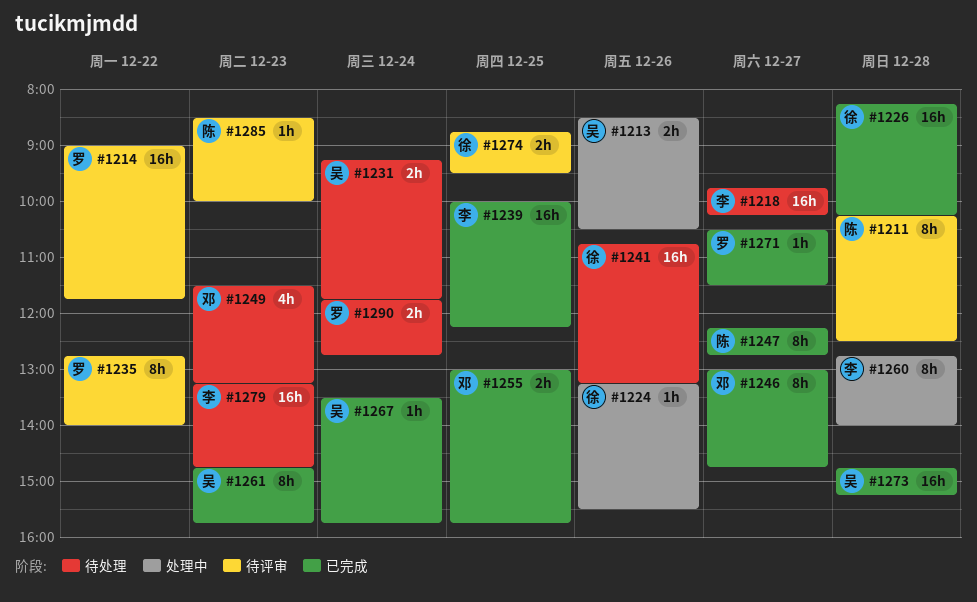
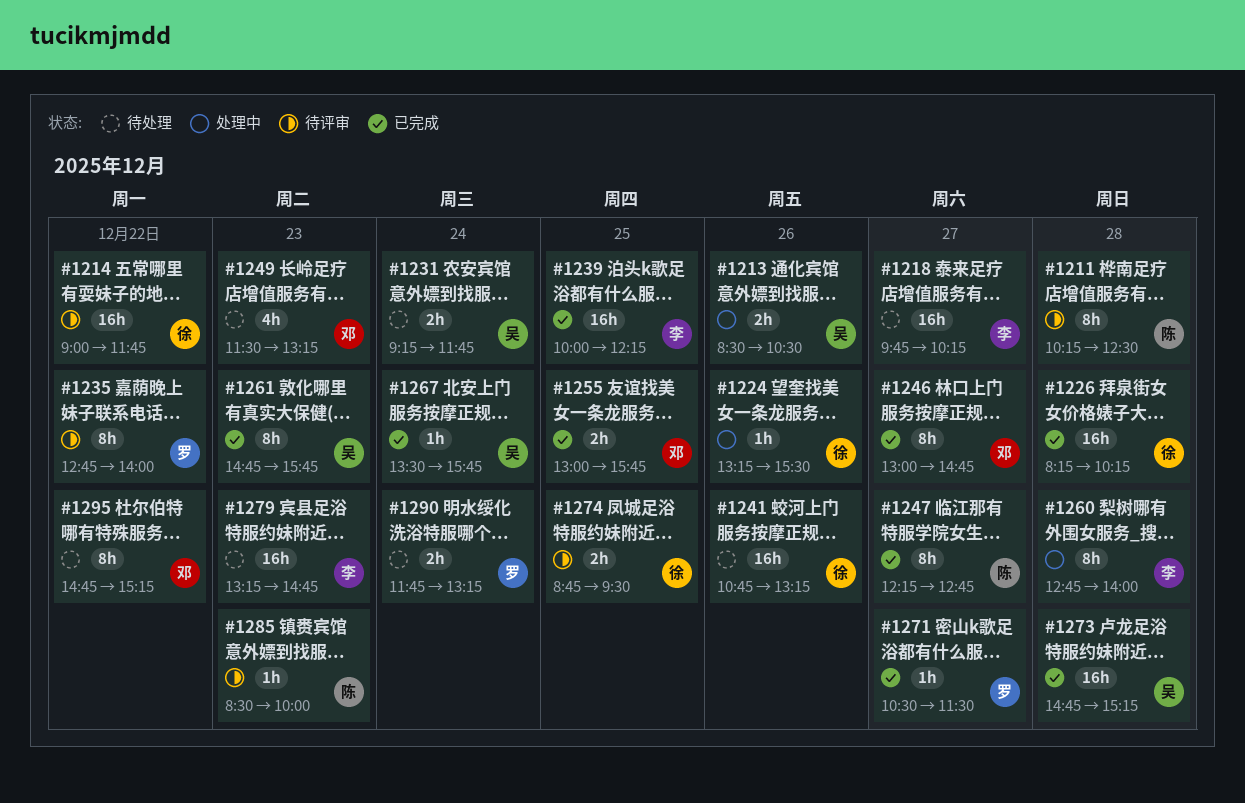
#1214, owner: 罗 -> 徐
#1290, ends: 12:45 -> 13:15
#1295: none -> present

